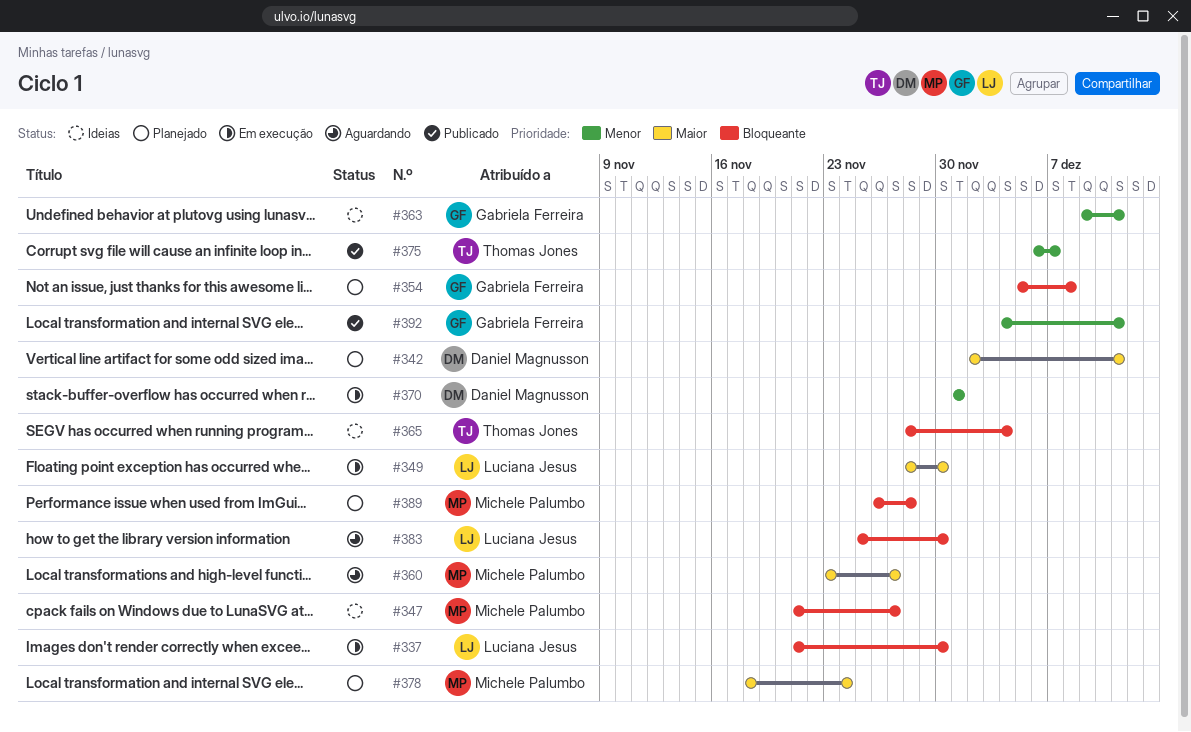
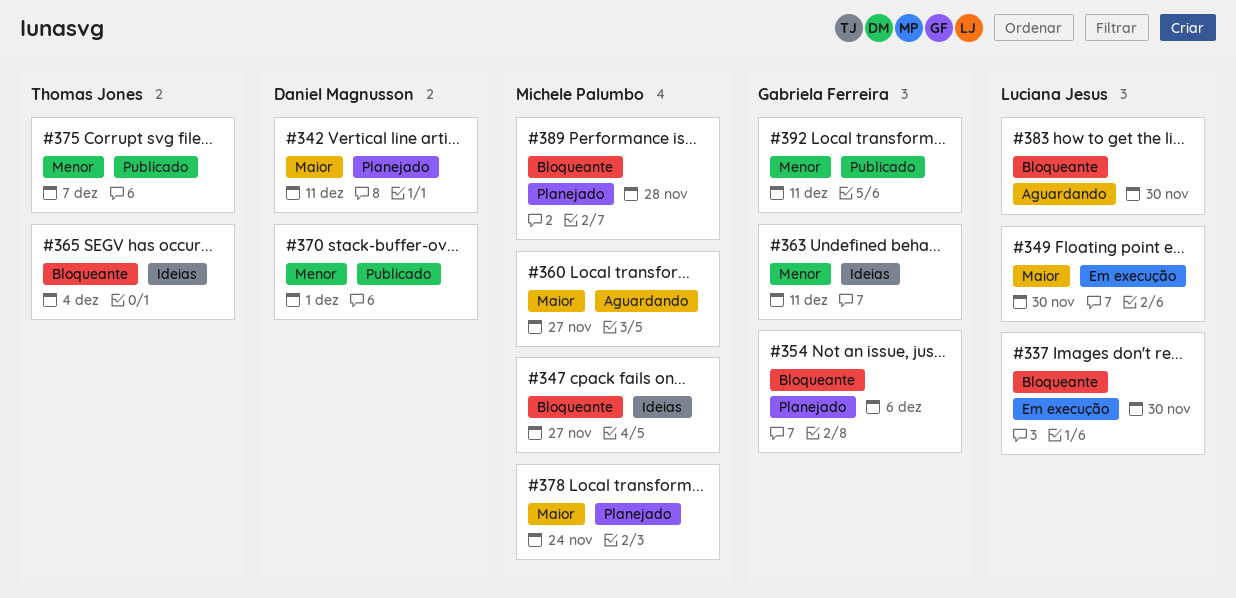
#354, due: Dec 8 -> Dec 6
#370, status: Em execução -> Publicado

